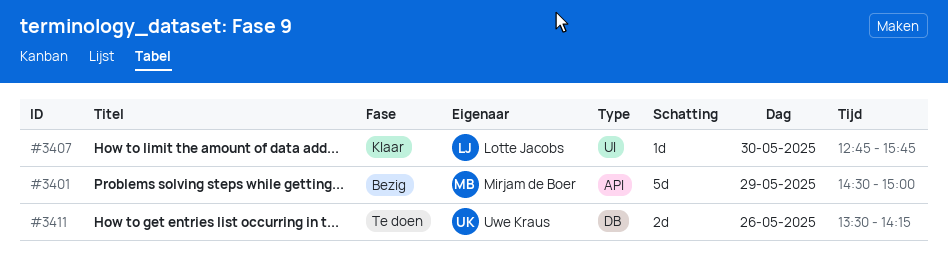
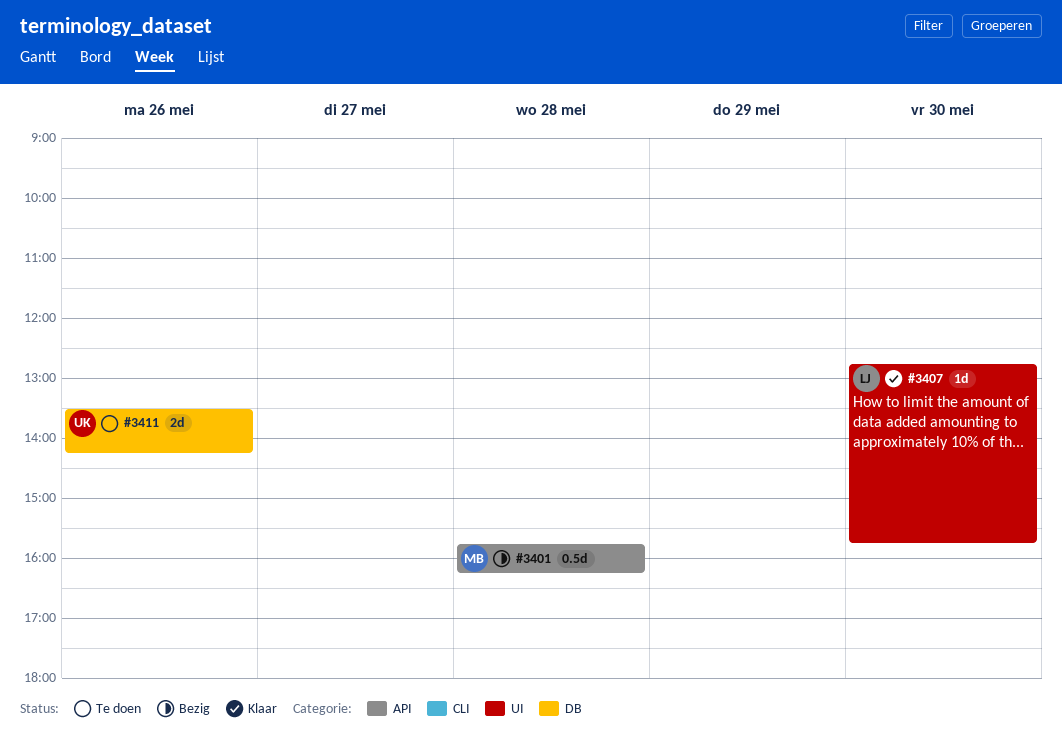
#3401, estimate: 5d -> 0.5d
#3401, day: May 29 -> May 28
#3401, begins: 14:30 -> 15:45
#3401, ends: 15:00 -> 16:15

